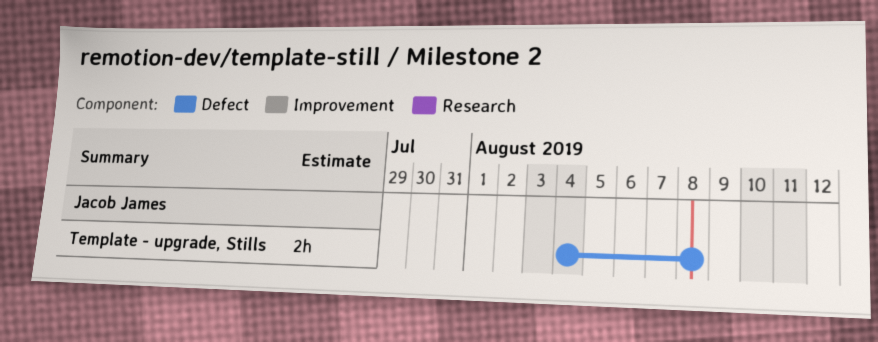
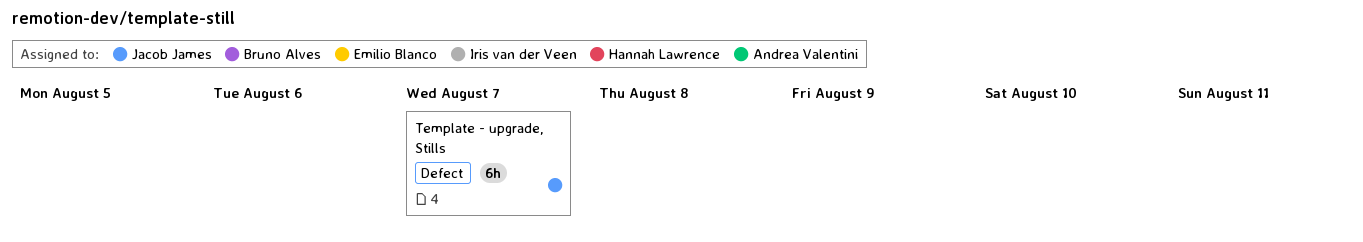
Template - upgrade, Stills, estimate: 2h -> 6h
Template - upgrade, Stills, due: Aug 8 -> Aug 7

